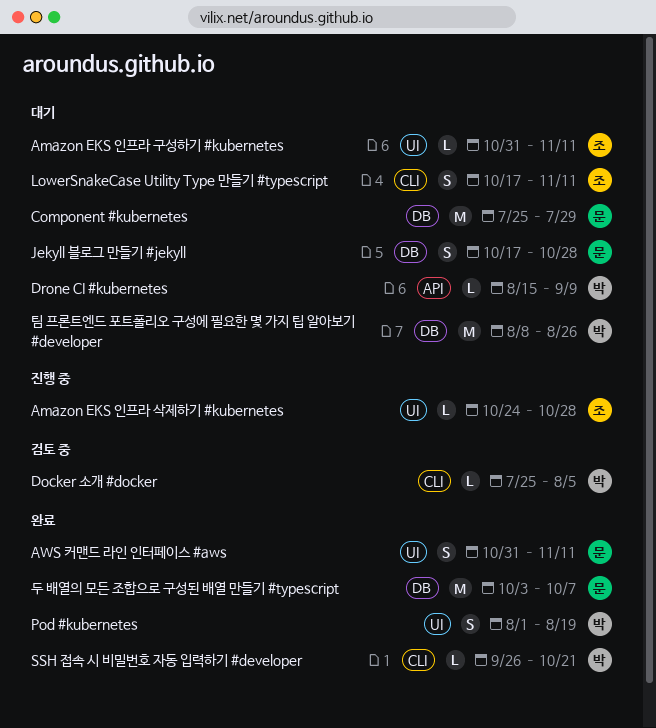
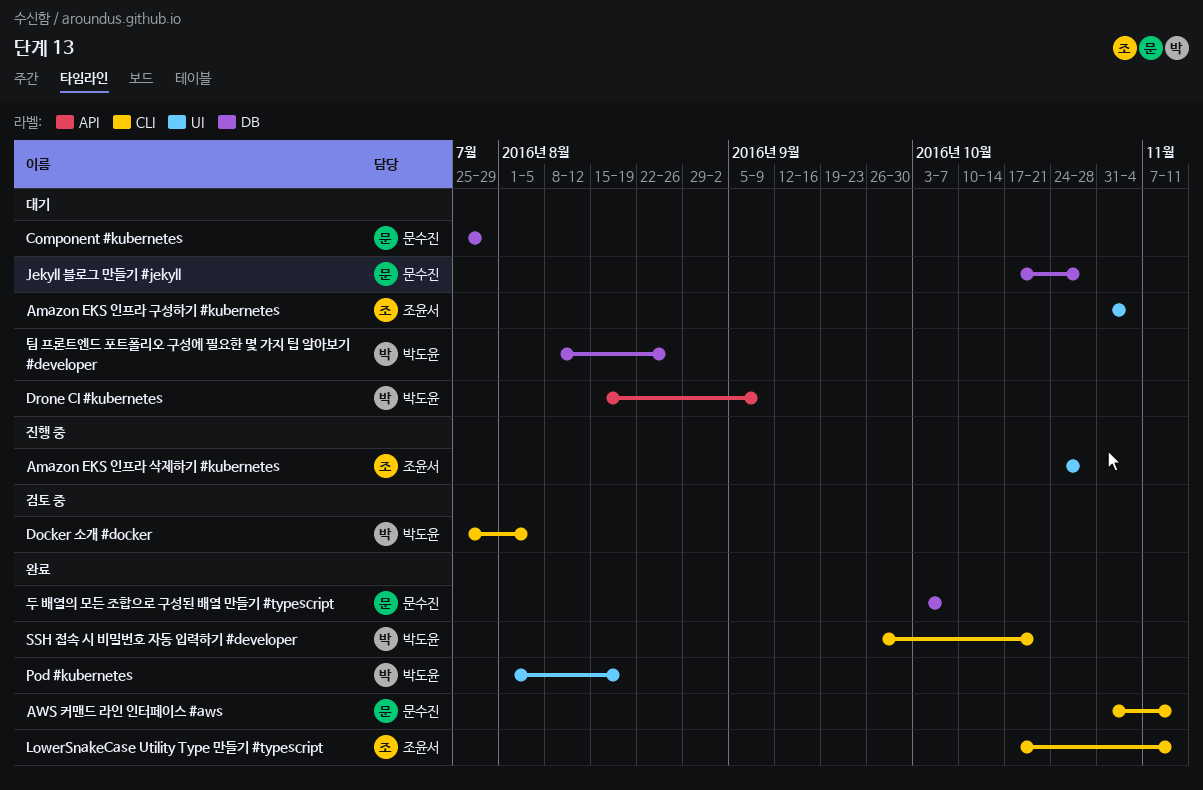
Amazon EKS 인프라 구성하기 #kubernetes, due: Nov 11 -> Nov 4
AWS 커맨드 라인 인터페이스 #aws, label: UI -> CLI
LowerSnakeCase Utility Type 만들기 #typescript, status: 대기 -> 완료

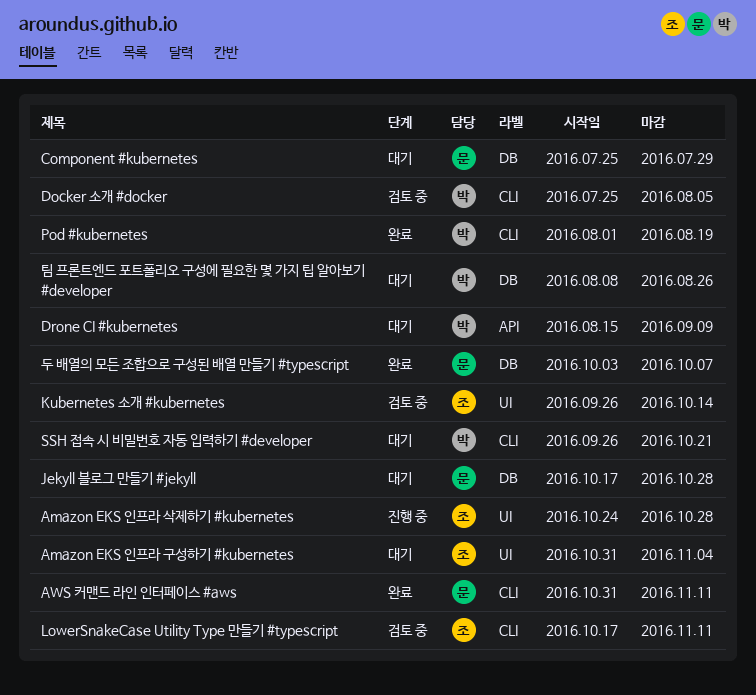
Kubernetes 소개 #kubernetes: none -> present
LowerSnakeCase Utility Type 만들기 #typescript, status: 완료 -> 검토 중
Pod #kubernetes, label: UI -> CLI
SSH 접속 시 비밀번호 자동 입력하기 #developer, status: 완료 -> 대기

